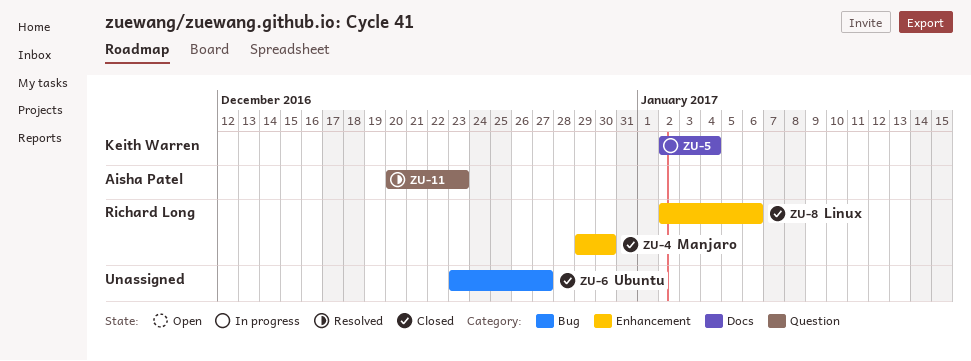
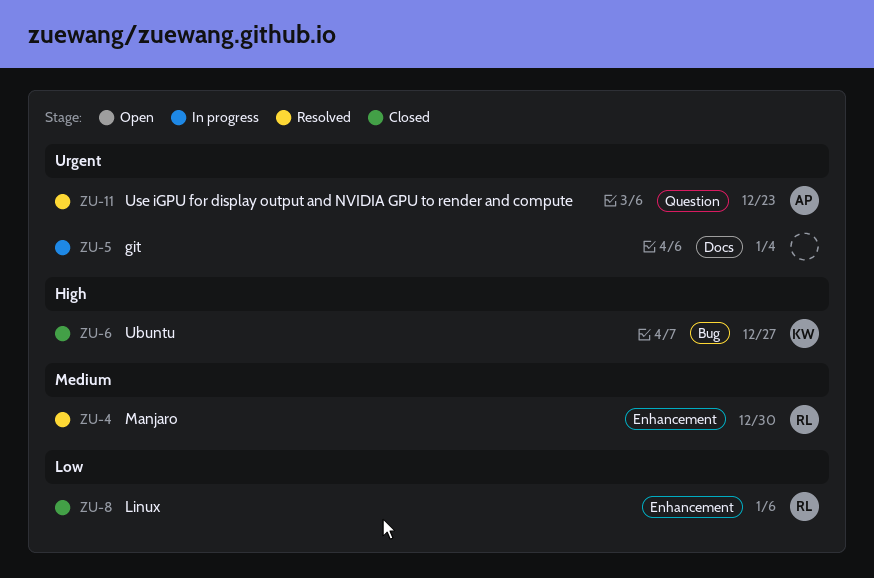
ZU-4, status: Closed -> Resolved
ZU-5, owner: Keith Warren -> none
ZU-6, owner: none -> Keith Warren

